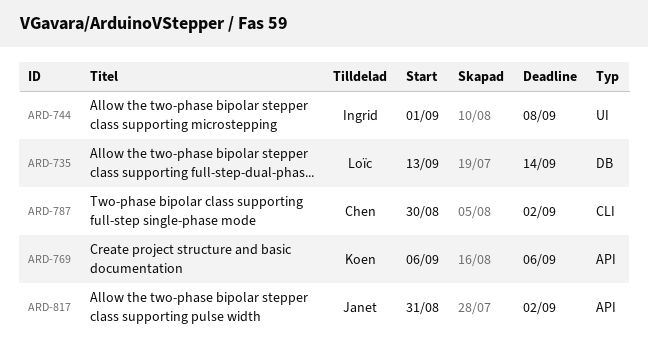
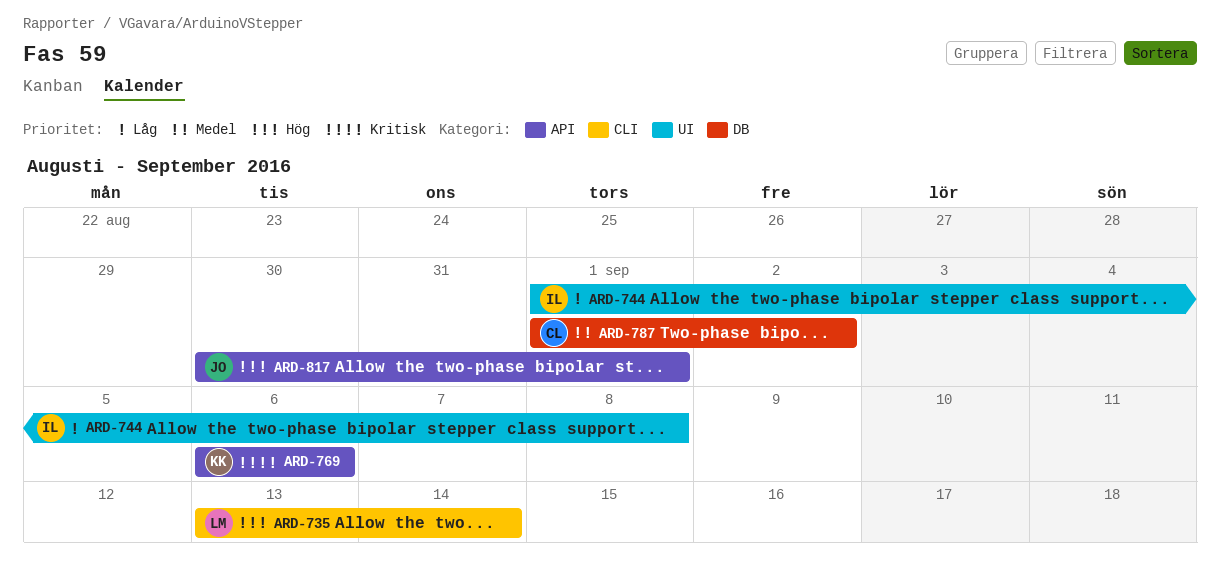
ARD-735, label: DB -> CLI
ARD-787, label: CLI -> DB
ARD-787, start: Aug 30 -> Sep 1
ARD-817, start: Aug 31 -> Aug 30
ARD-817, due: Sep 2 -> Sep 1

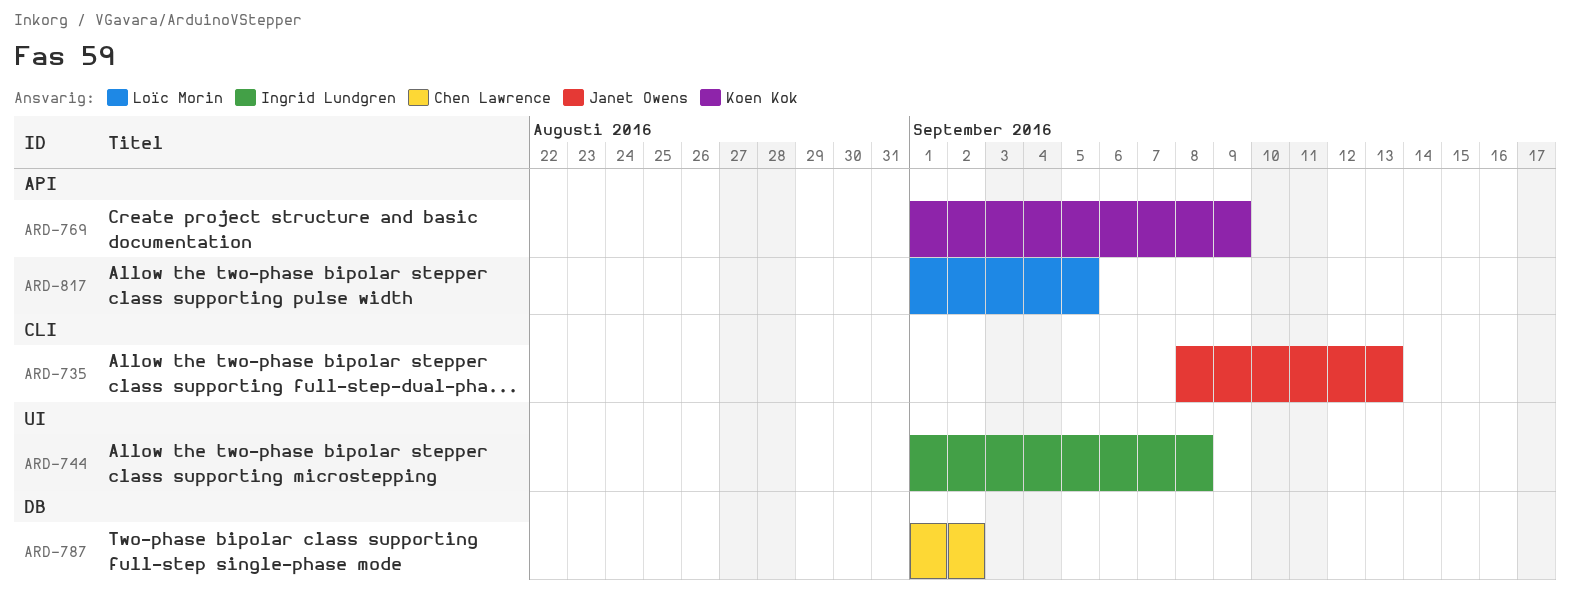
ARD-735, owner: Loïc Morin -> Janet Owens
ARD-735, start: Sep 13 -> Sep 8
ARD-735, due: Sep 14 -> Sep 13
ARD-769, start: Sep 6 -> Sep 1
ARD-769, due: Sep 6 -> Sep 9
ARD-817, owner: Janet Owens -> Loïc Morin
ARD-817, start: Aug 30 -> Sep 1
ARD-817, due: Sep 1 -> Sep 5

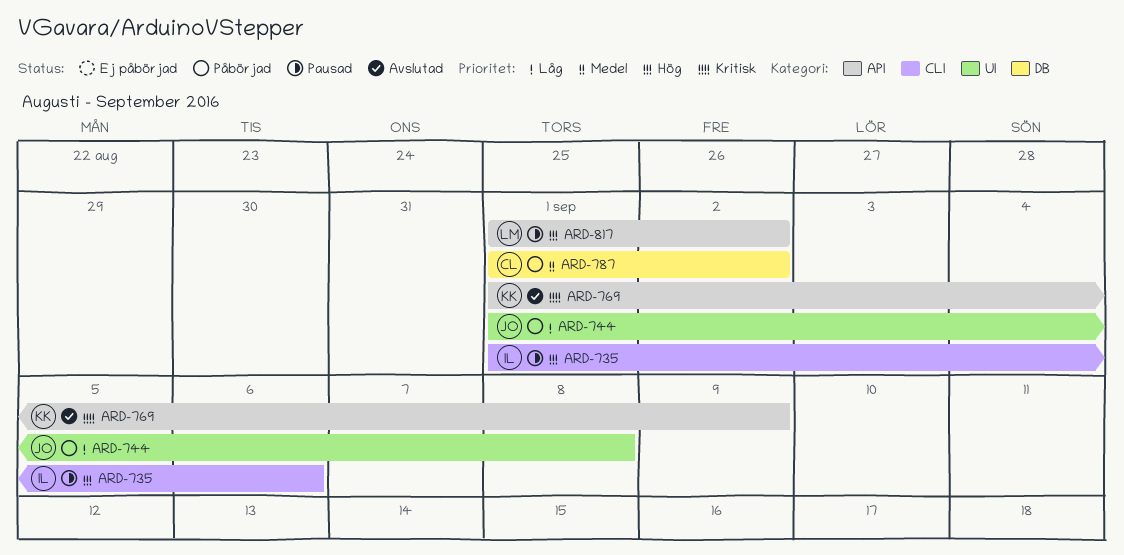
ARD-735, owner: Janet Owens -> Ingrid Lundgren
ARD-735, start: Sep 8 -> Sep 1
ARD-735, due: Sep 13 -> Sep 6
ARD-744, owner: Ingrid Lundgren -> Janet Owens
ARD-817, due: Sep 5 -> Sep 2

